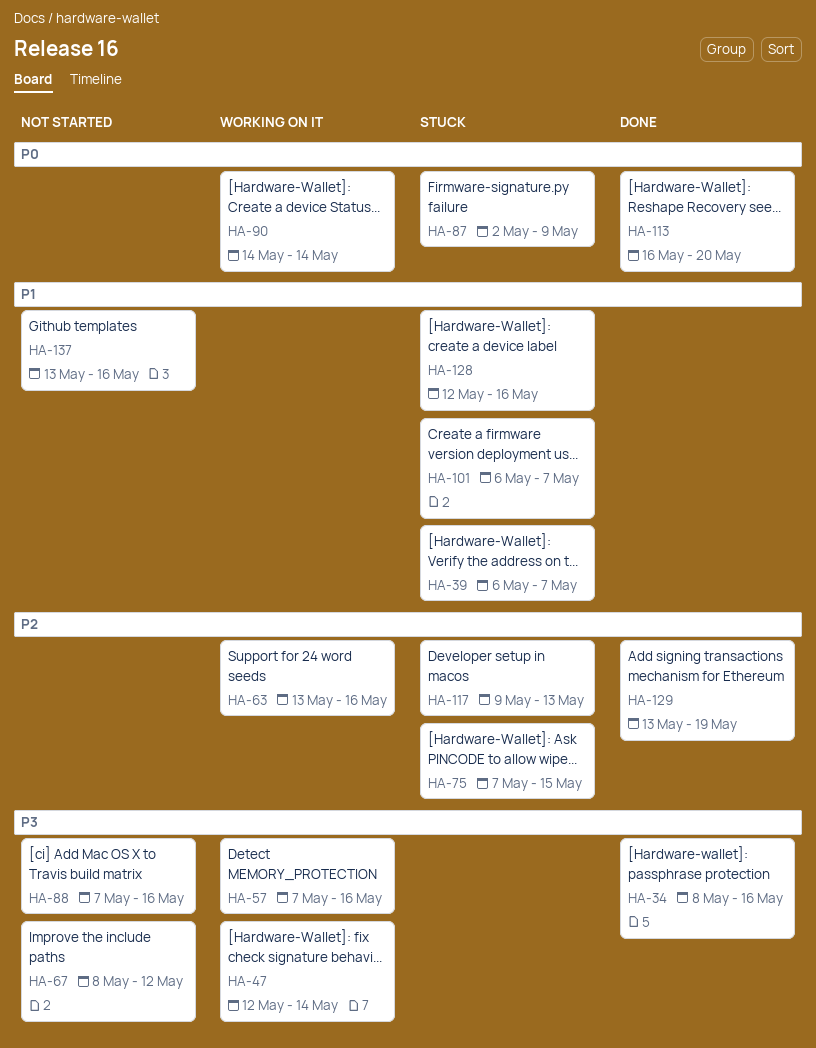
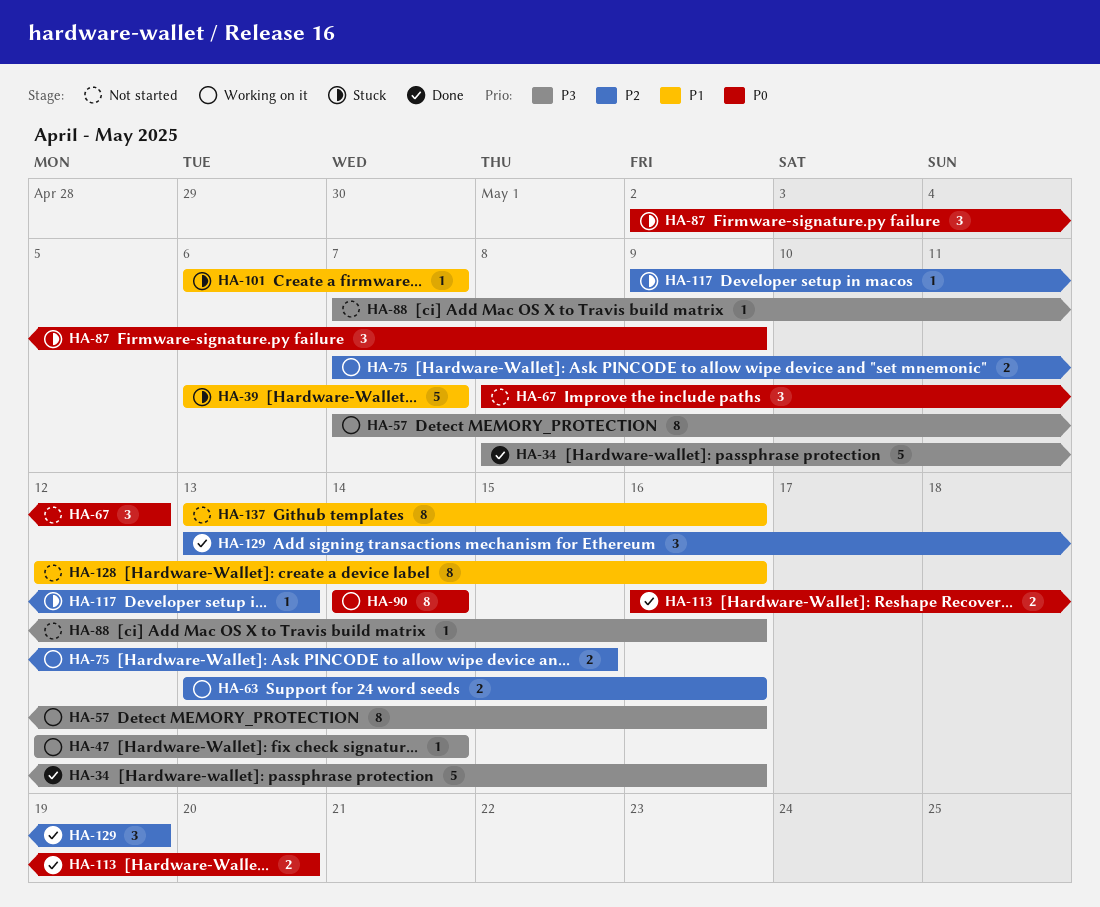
HA-67, priority: P3 -> P0
HA-75, status: Stuck -> Working on it
HA-128, status: Stuck -> Not started

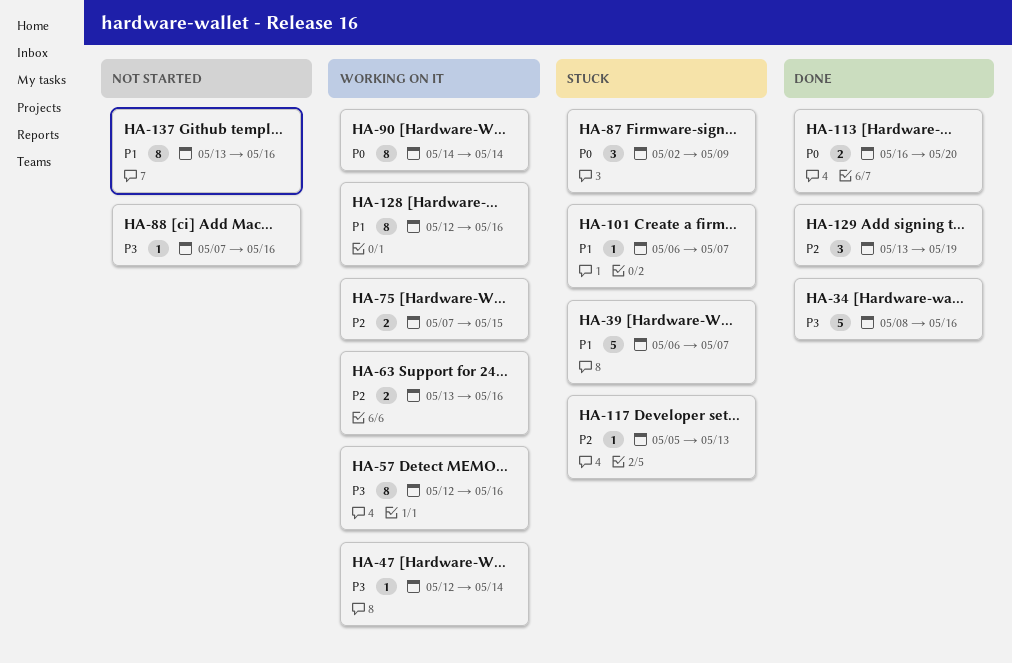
HA-57, start: May 7 -> May 12
HA-67: present -> none
HA-117, start: May 9 -> May 5
HA-128, status: Not started -> Working on it

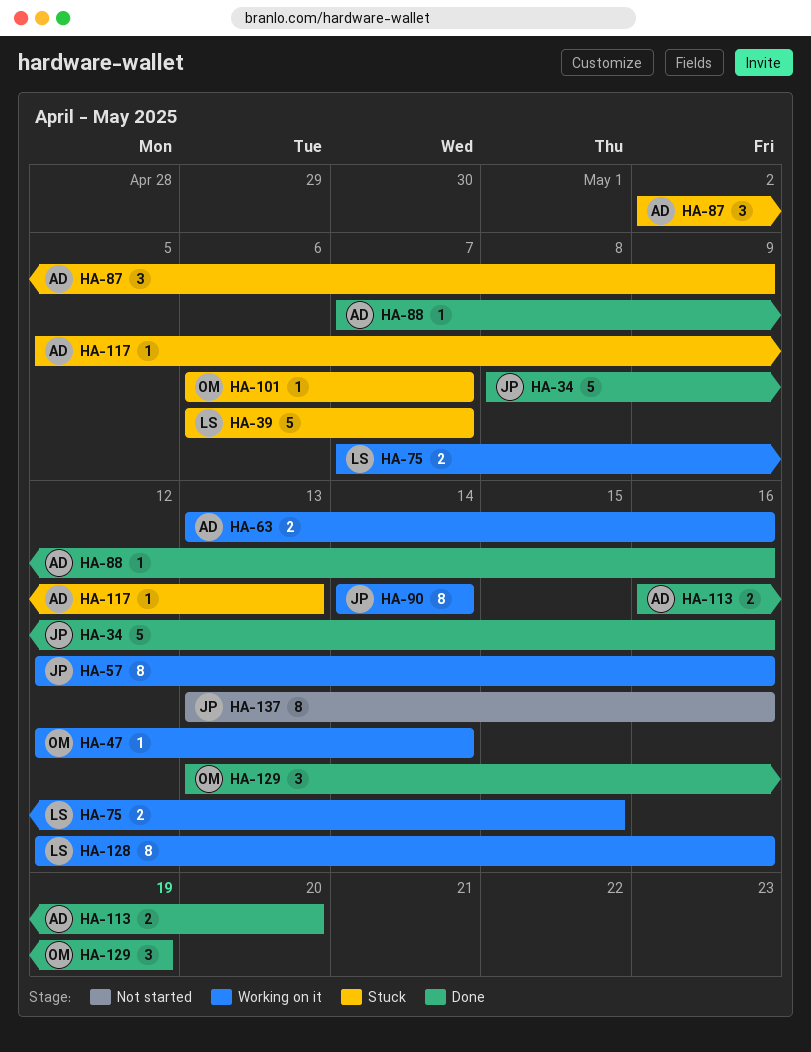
HA-88, status: Not started -> Done

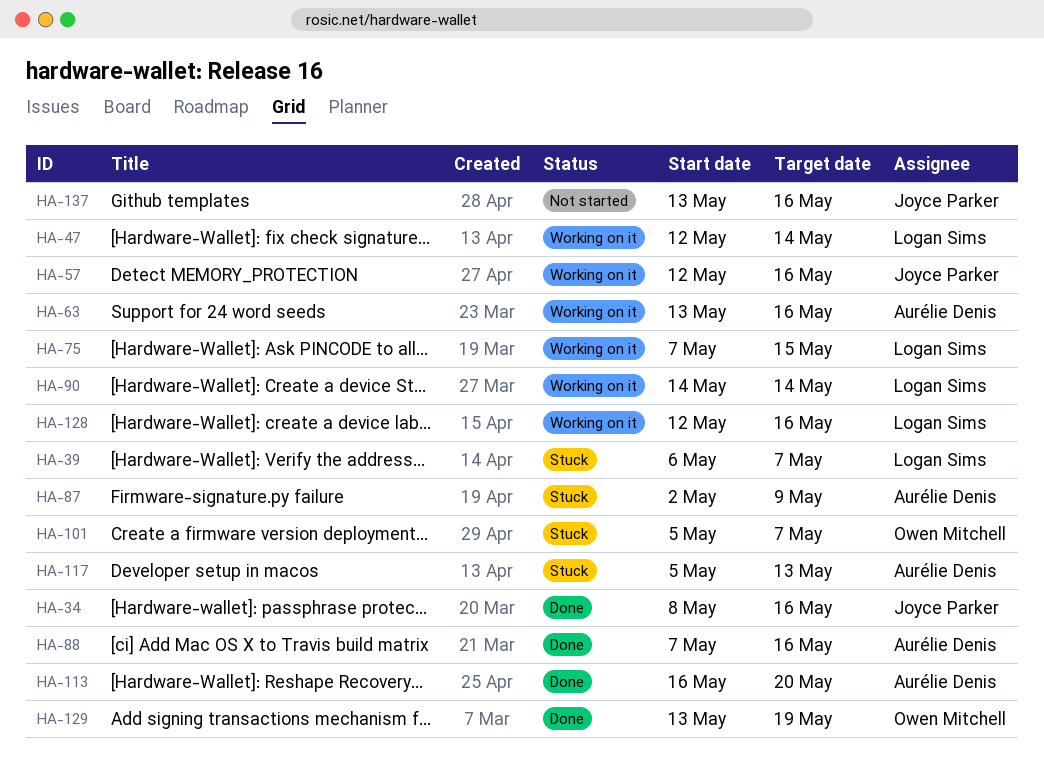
HA-47, owner: Owen Mitchell -> Logan Sims
HA-90, owner: Joyce Parker -> Logan Sims
HA-101, start: May 6 -> May 5

